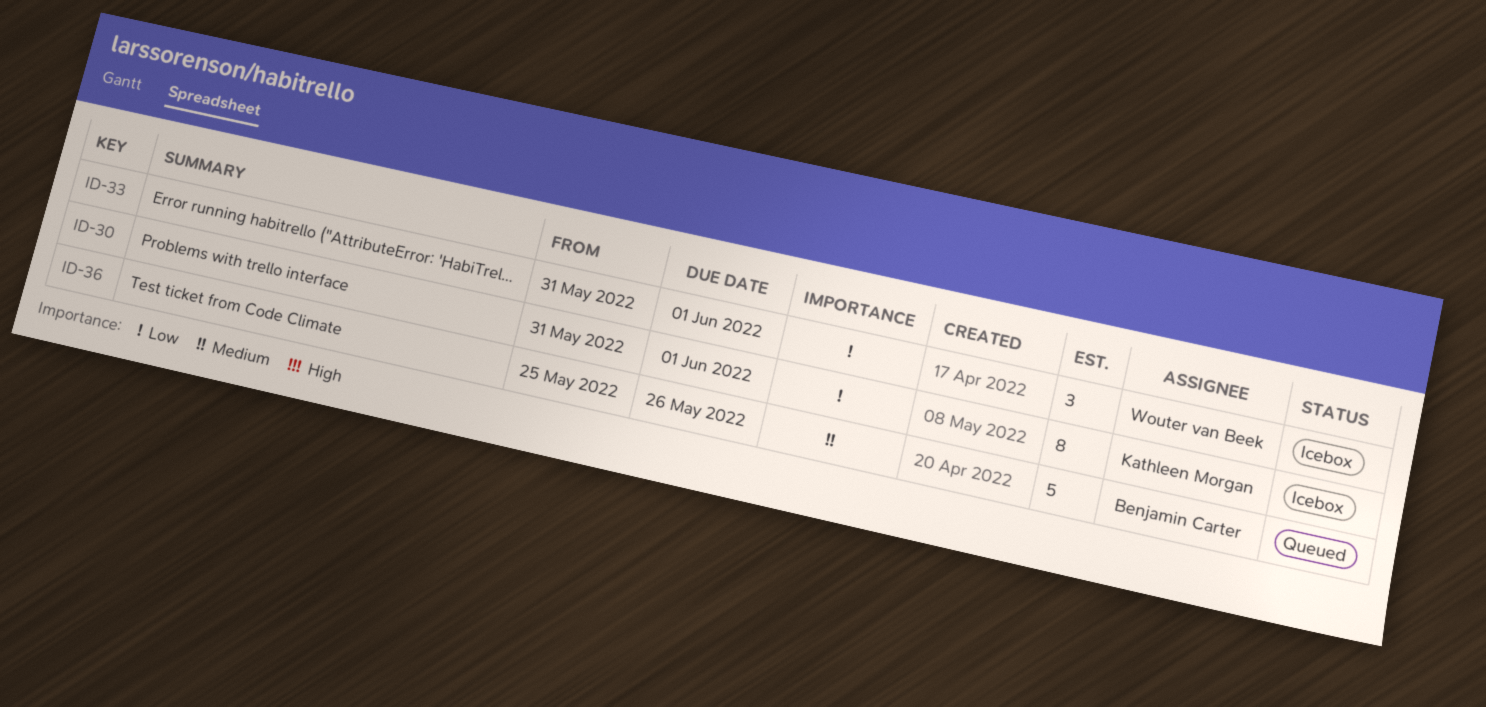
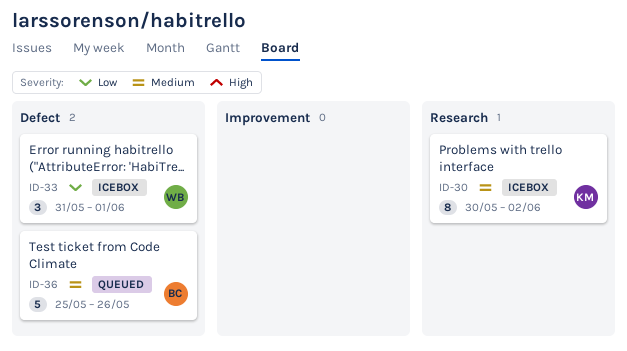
ID-30, priority: Low -> Medium
ID-30, start: May 31 -> May 30
ID-30, due: Jun 1 -> Jun 2

